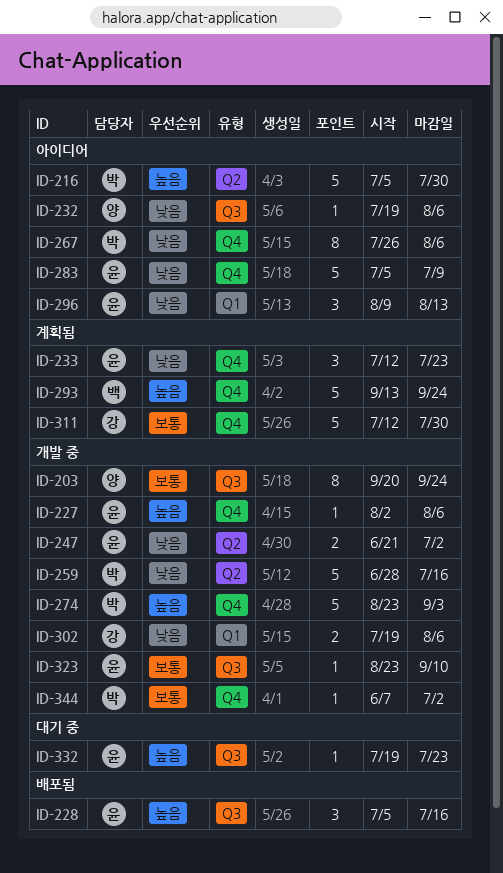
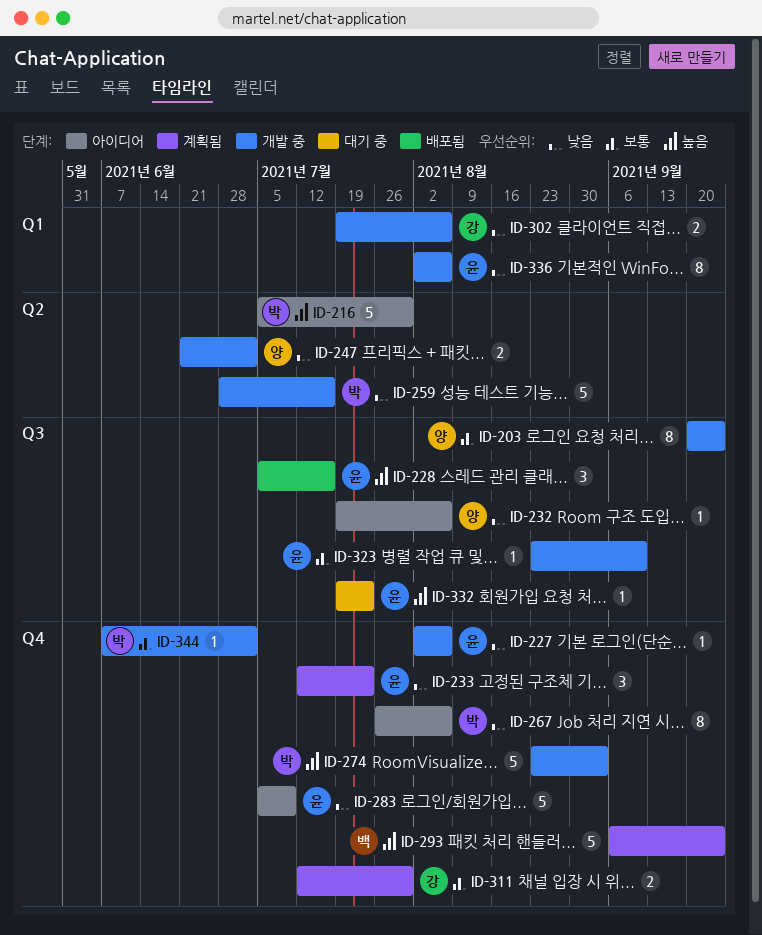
ID-227, priority: 높음 -> 낮음
ID-247, owner: 윤 -> 양
ID-293, start: Sep 13 -> Sep 6
ID-296: present -> none
ID-311, estimate: 5 -> 2
ID-336: none -> present

